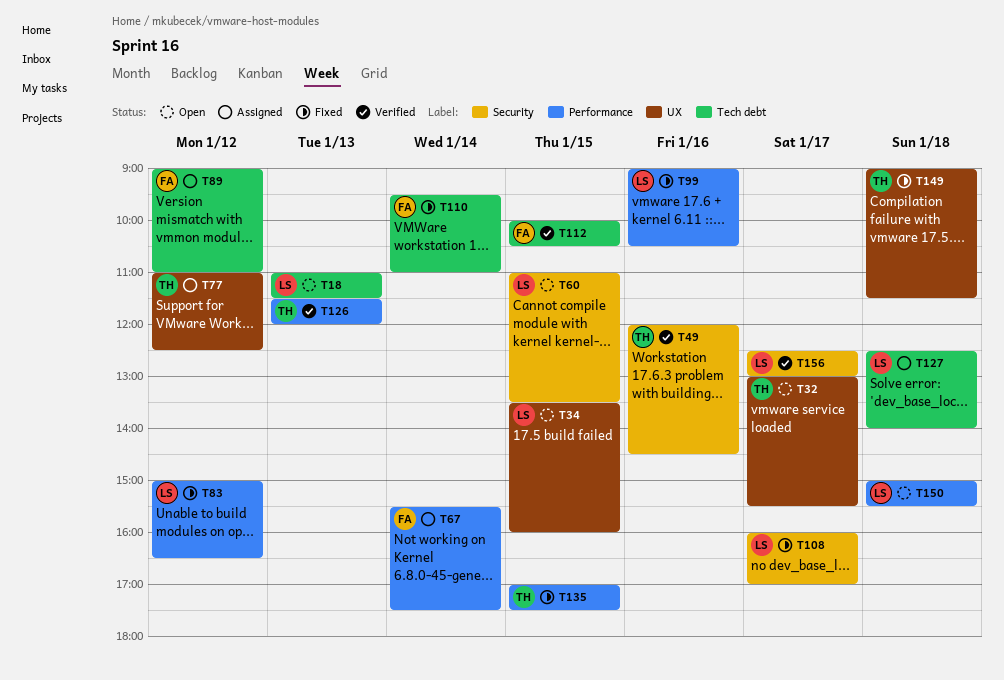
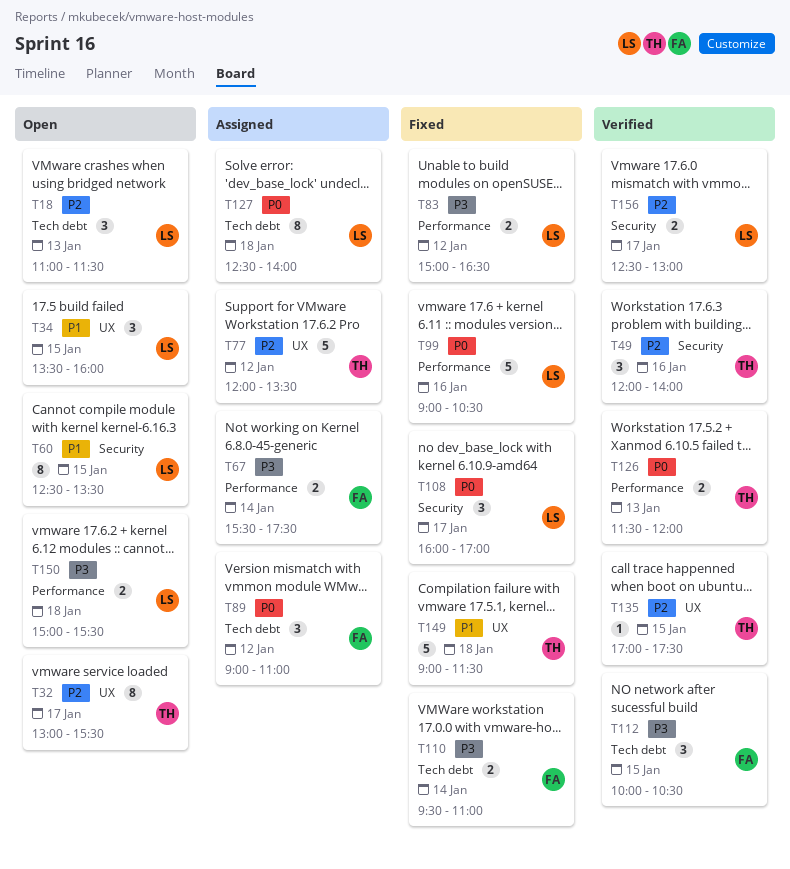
T49, ends: 14:30 -> 14:00
T60, begins: 11:00 -> 12:30
T77, begins: 11:00 -> 12:00
T77, ends: 12:30 -> 13:30
T135, status: Fixed -> Verified
T135, label: Performance -> UX

